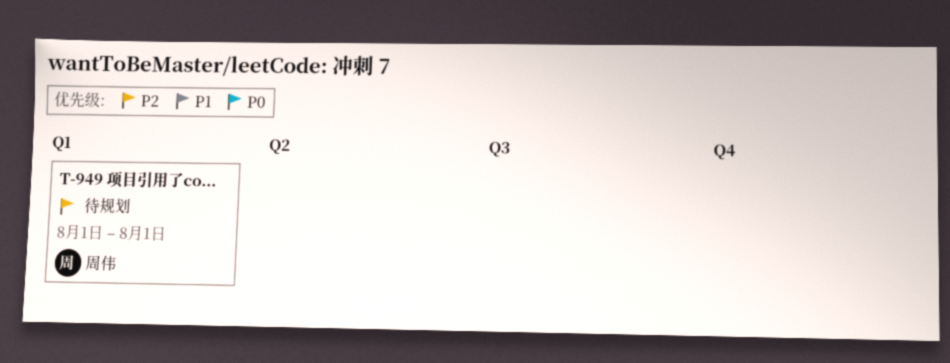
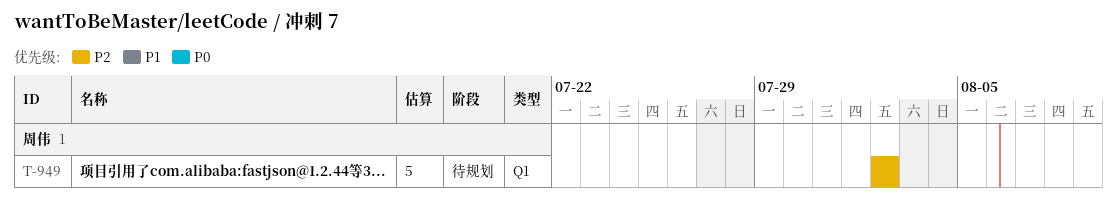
T-949, start: Aug 1 -> Aug 2
T-949, due: Aug 1 -> Aug 2

